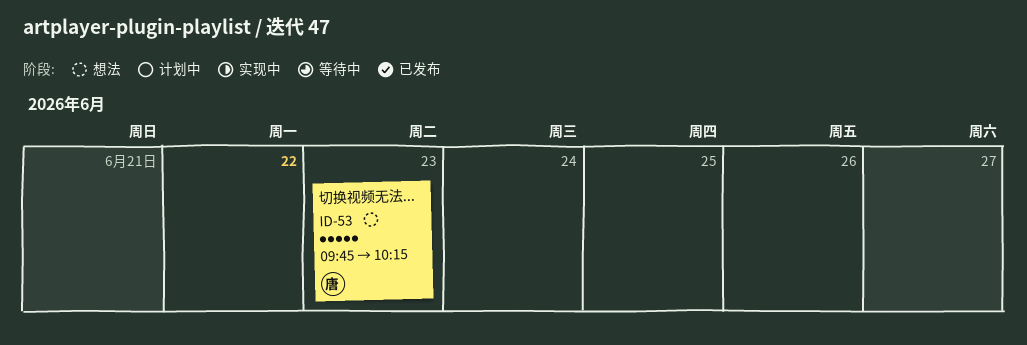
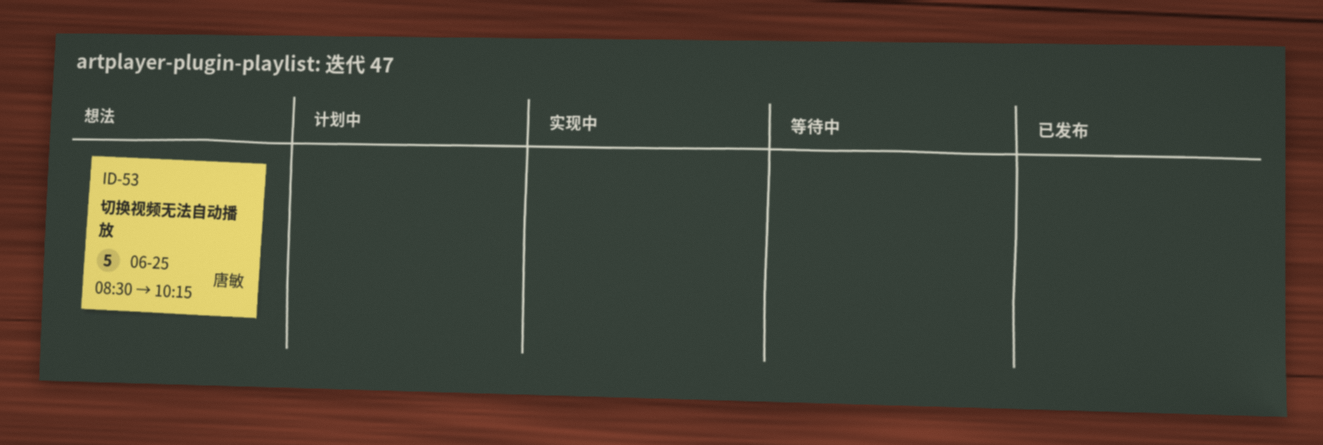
ID-53, day: Jun 23 -> Jun 25
ID-53, begins: 09:45 -> 08:30

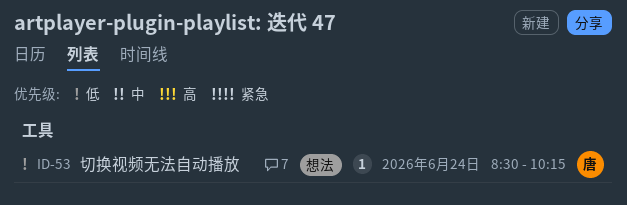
ID-53, estimate: 5 -> 1
ID-53, day: Jun 25 -> Jun 24

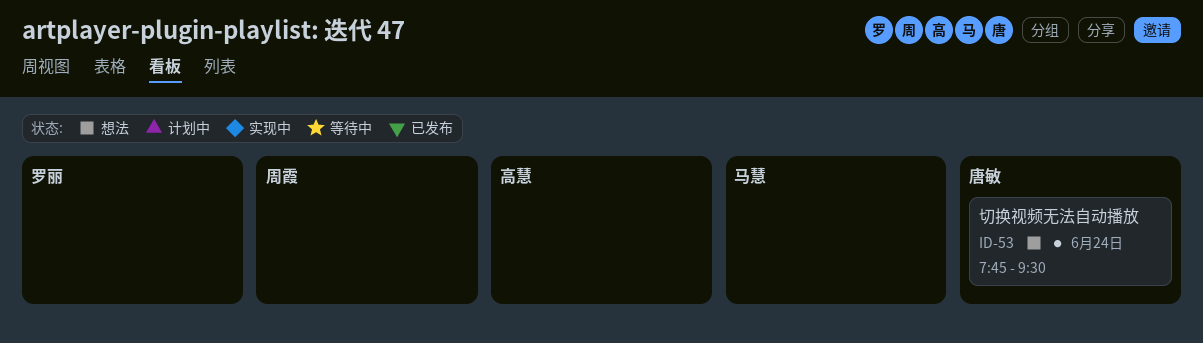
ID-53, begins: 08:30 -> 07:45
ID-53, ends: 10:15 -> 09:30

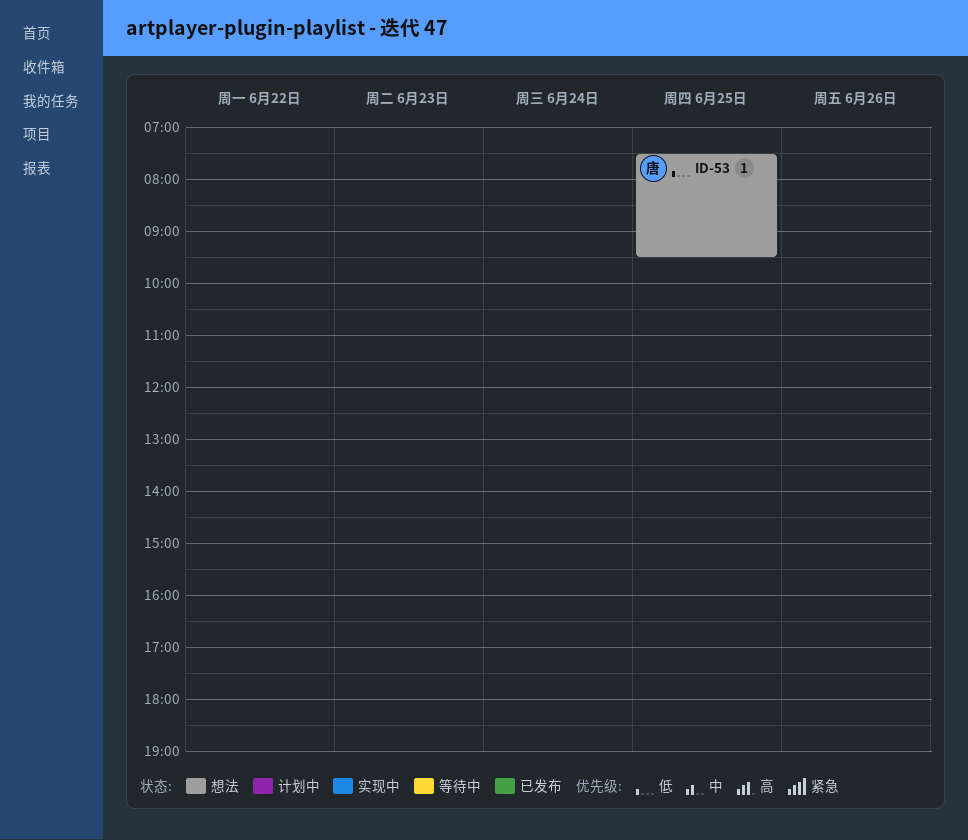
ID-53, day: Jun 24 -> Jun 25
ID-53, begins: 07:45 -> 07:30

